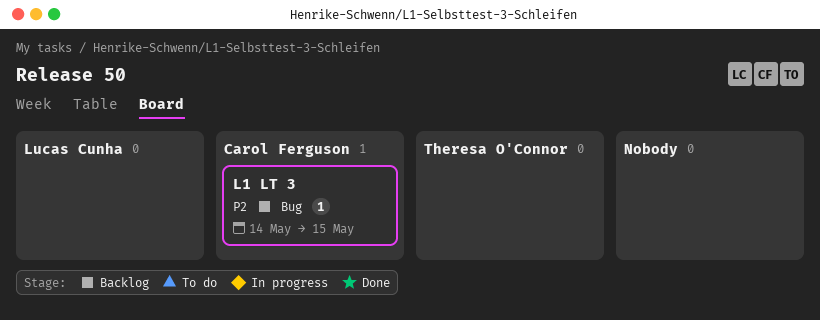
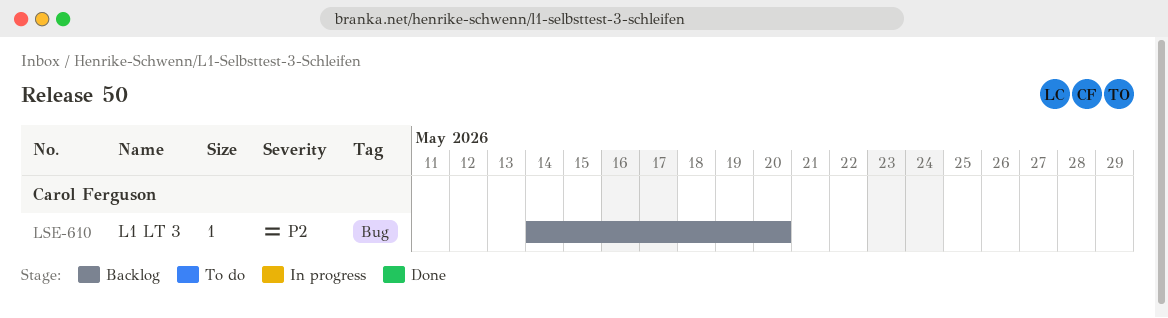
L1 LT 3, due: May 15 -> May 20

